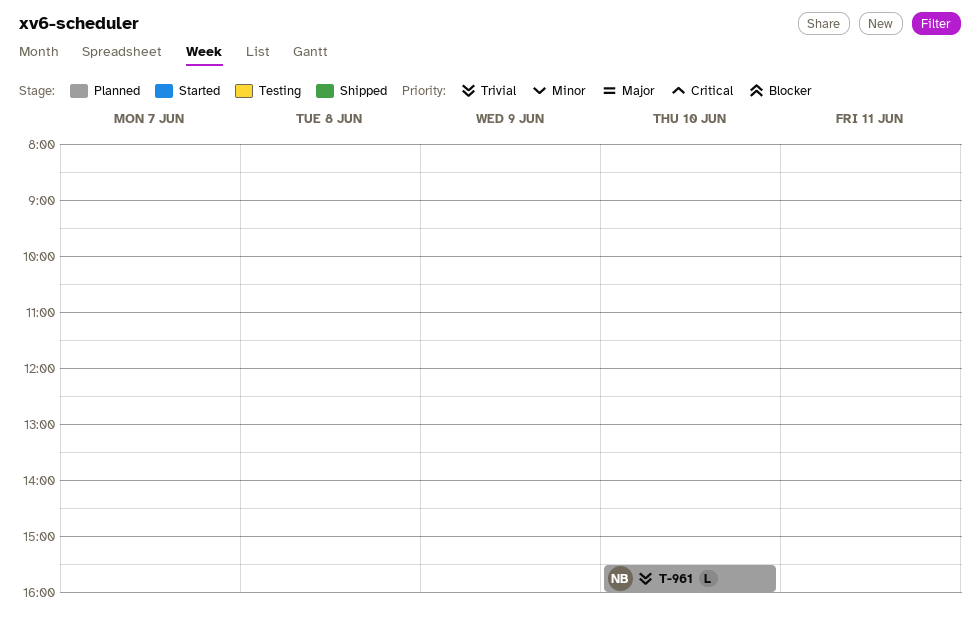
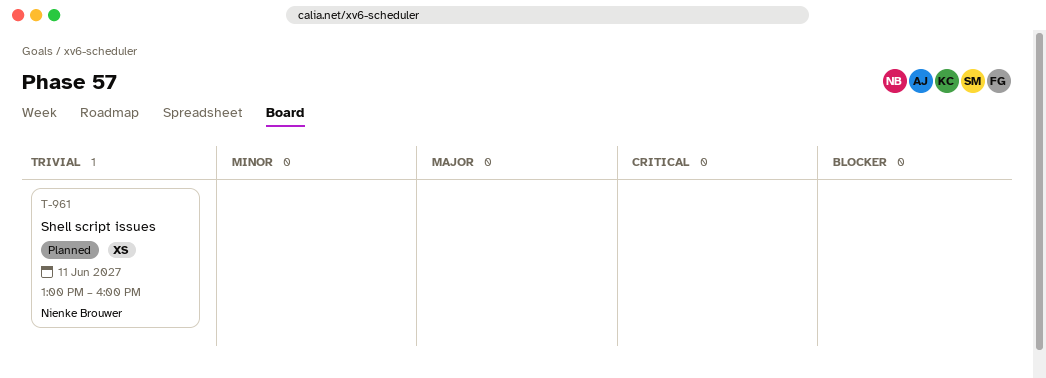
T-961, estimate: L -> XS
T-961, day: Jun 10 -> Jun 11
T-961, begins: 15:30 -> 13:00

